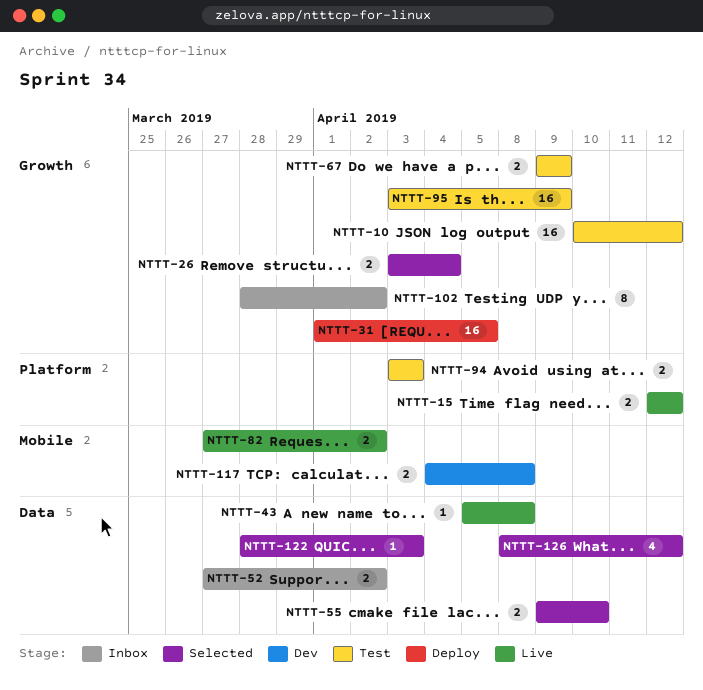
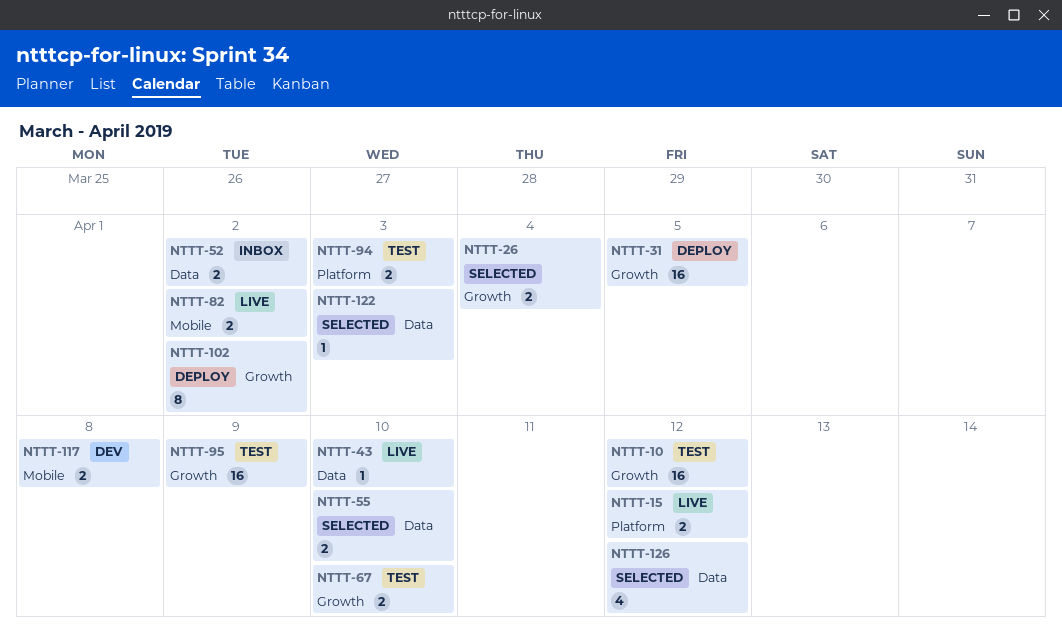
NTTT-43, due: Apr 8 -> Apr 10
NTTT-67, due: Apr 9 -> Apr 10
NTTT-102, status: Inbox -> Deploy

